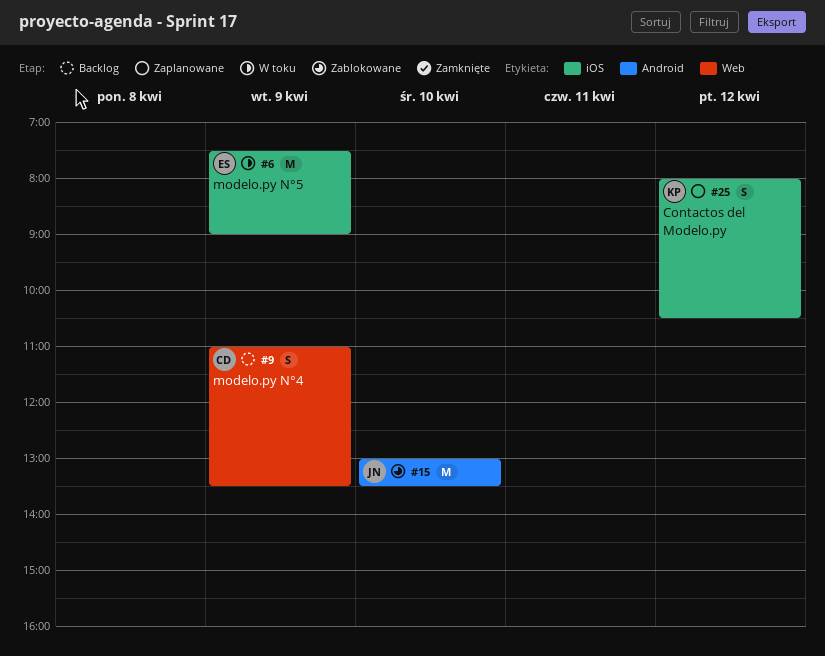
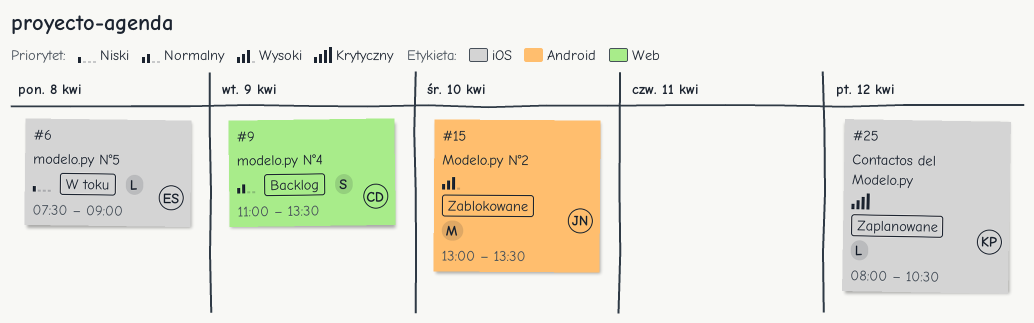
#6, estimate: M -> L
#6, day: Apr 9 -> Apr 8
#25, estimate: S -> L

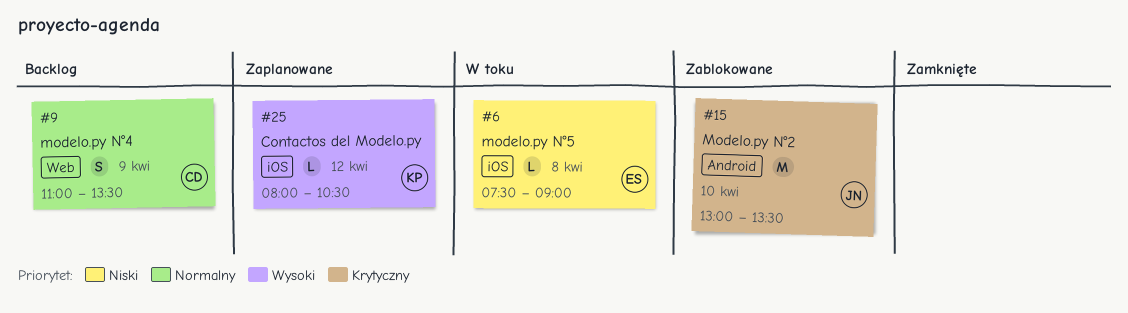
#15, priority: Wysoki -> Krytyczny
#25, priority: Krytyczny -> Wysoki

